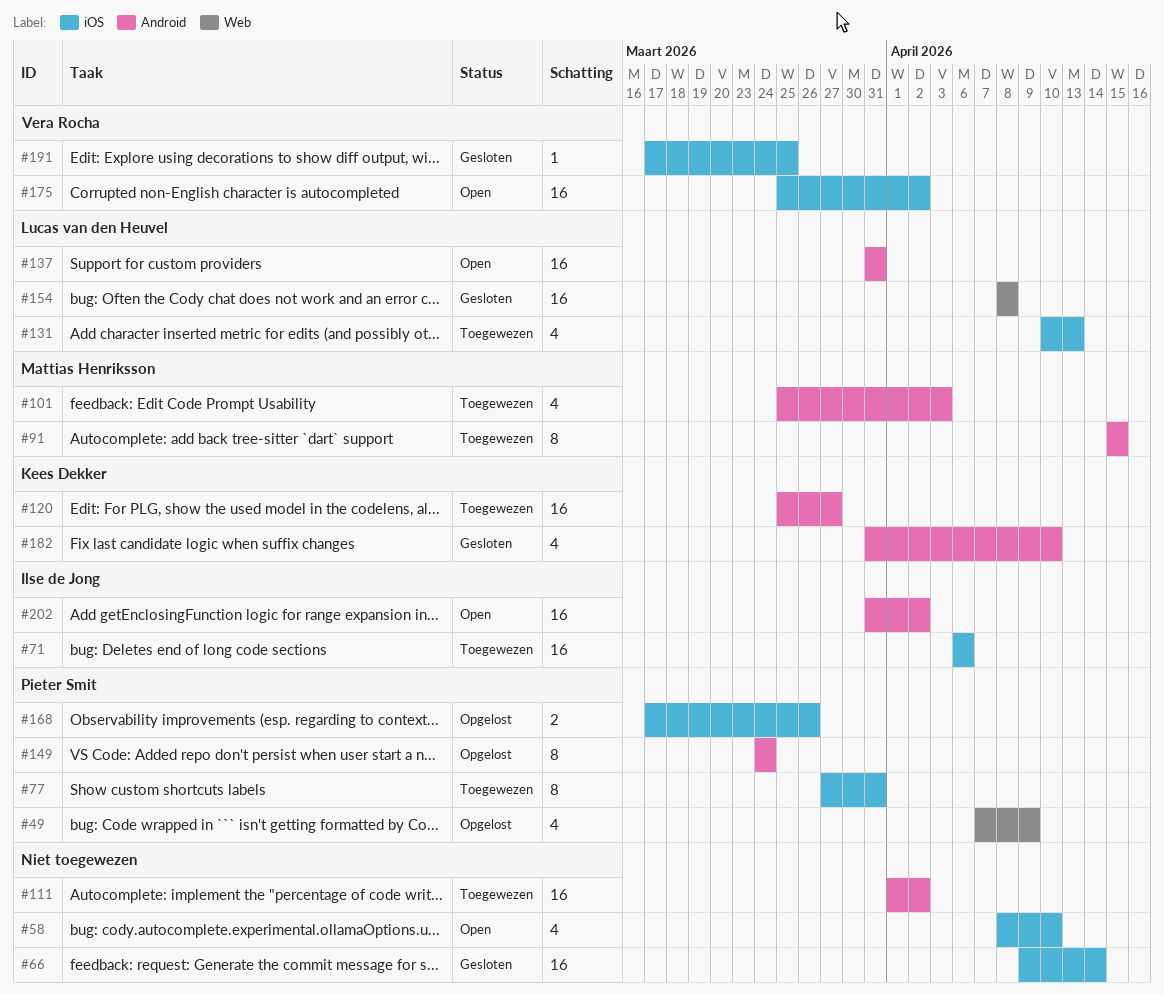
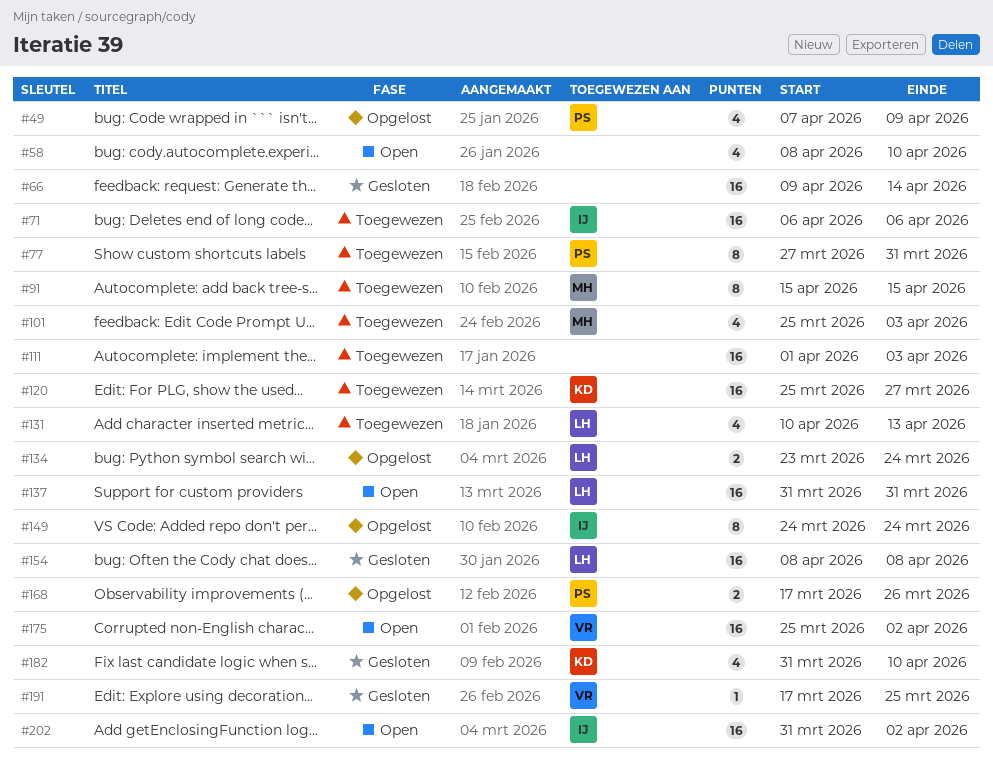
#111, due: Apr 2 -> Apr 3
#134: none -> present
#149, owner: Pieter Smit -> Ilse de Jong

